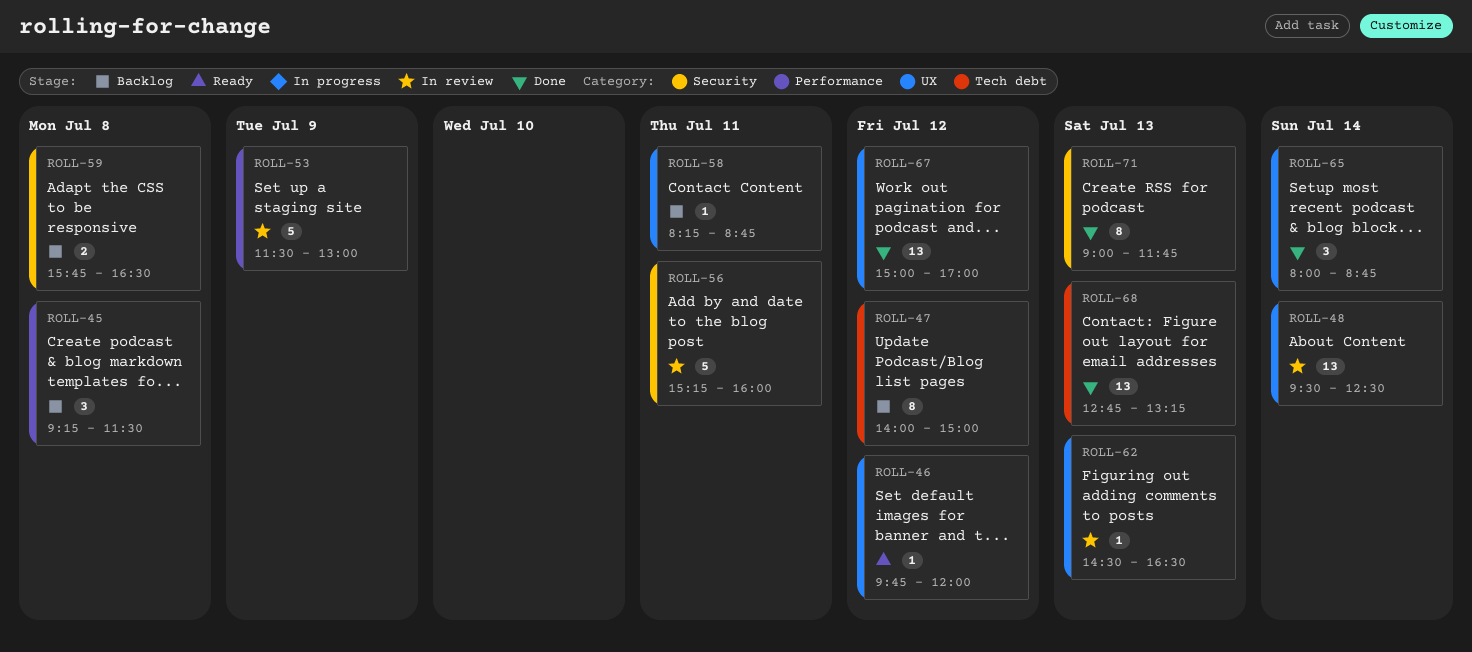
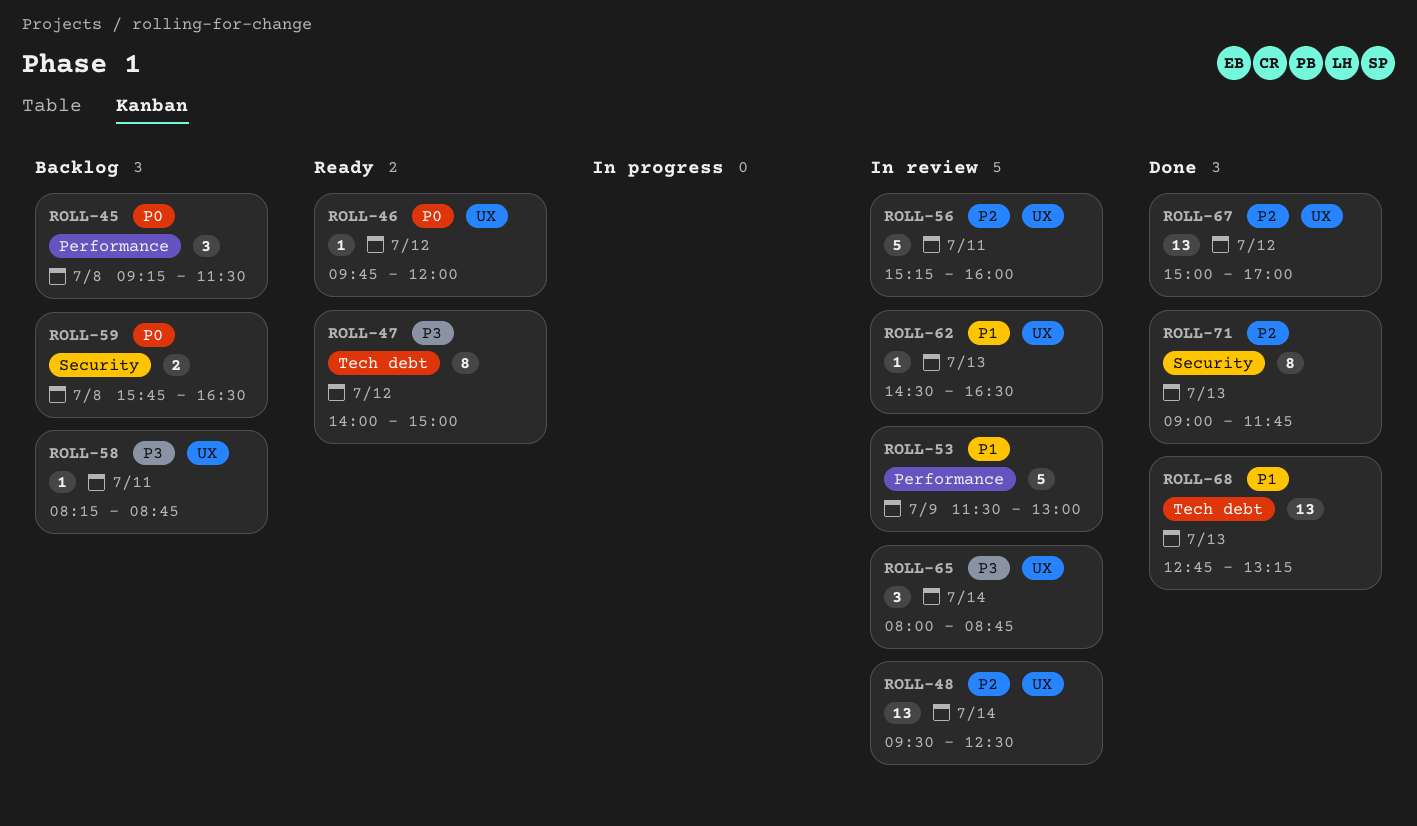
ROLL-47, status: Backlog -> Ready
ROLL-56, label: Security -> UX
ROLL-65, status: Done -> In review

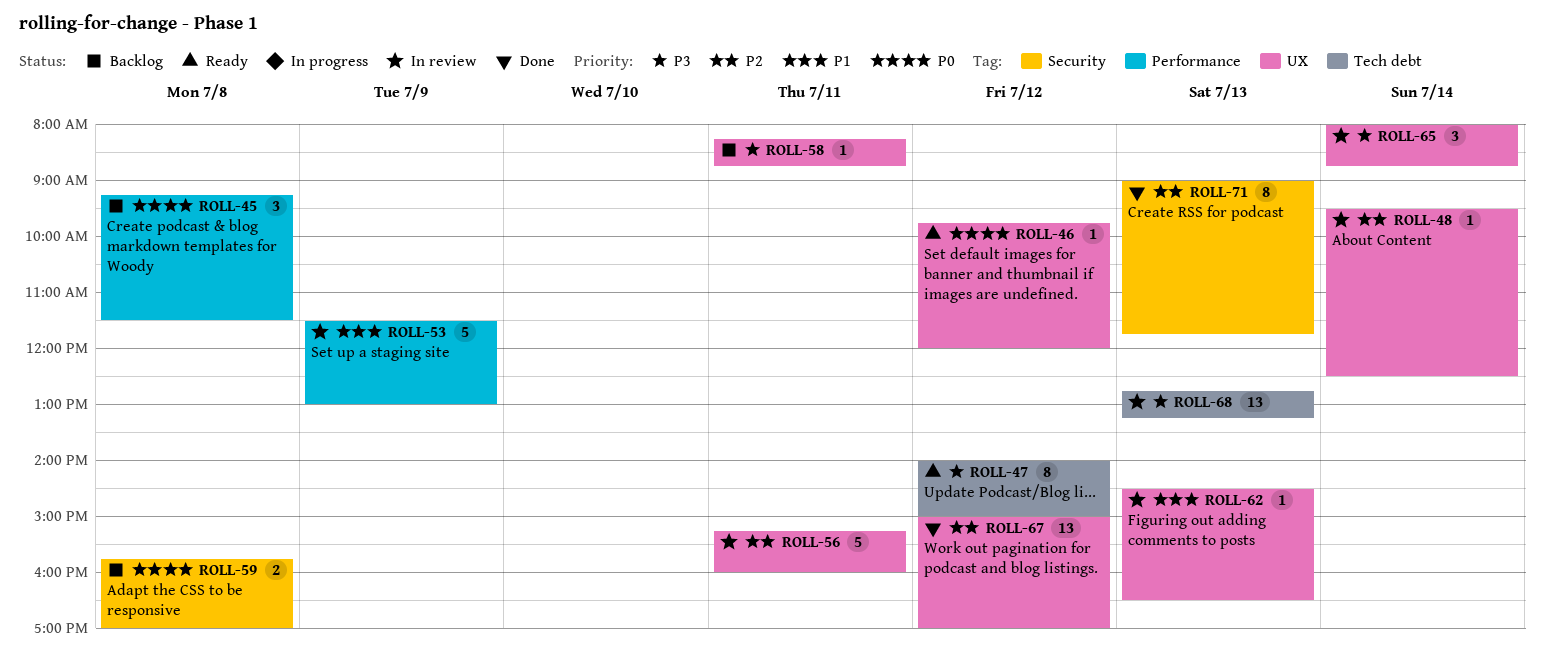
ROLL-48, estimate: 13 -> 1
ROLL-59, ends: 16:30 -> 17:00
ROLL-68, status: Done -> In review
ROLL-68, priority: P1 -> P3

